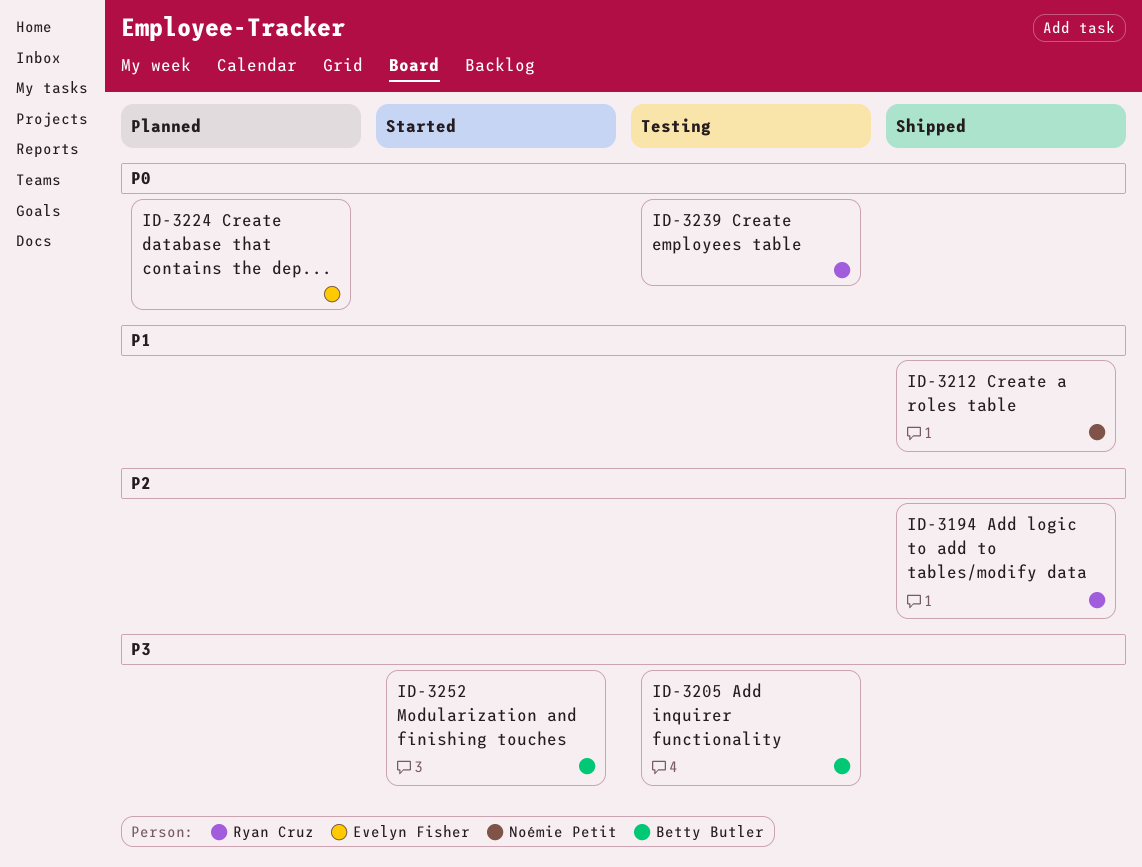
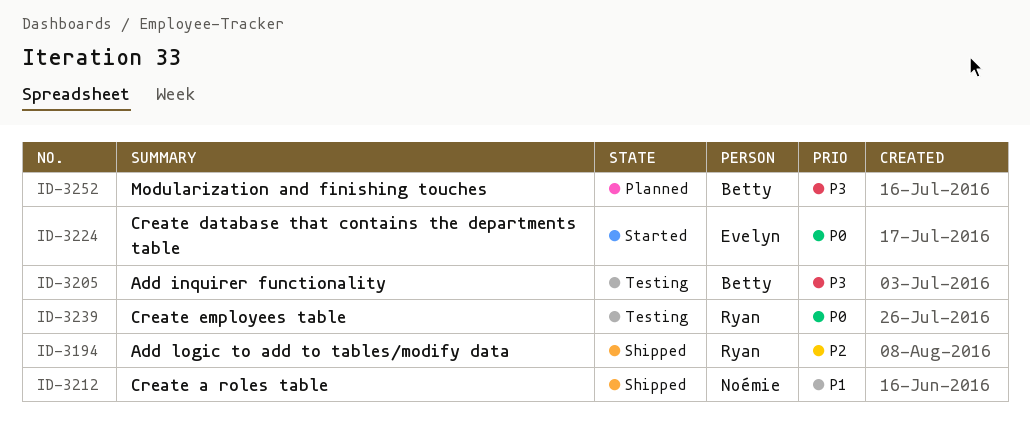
ID-3224, status: Planned -> Started
ID-3252, status: Started -> Planned

